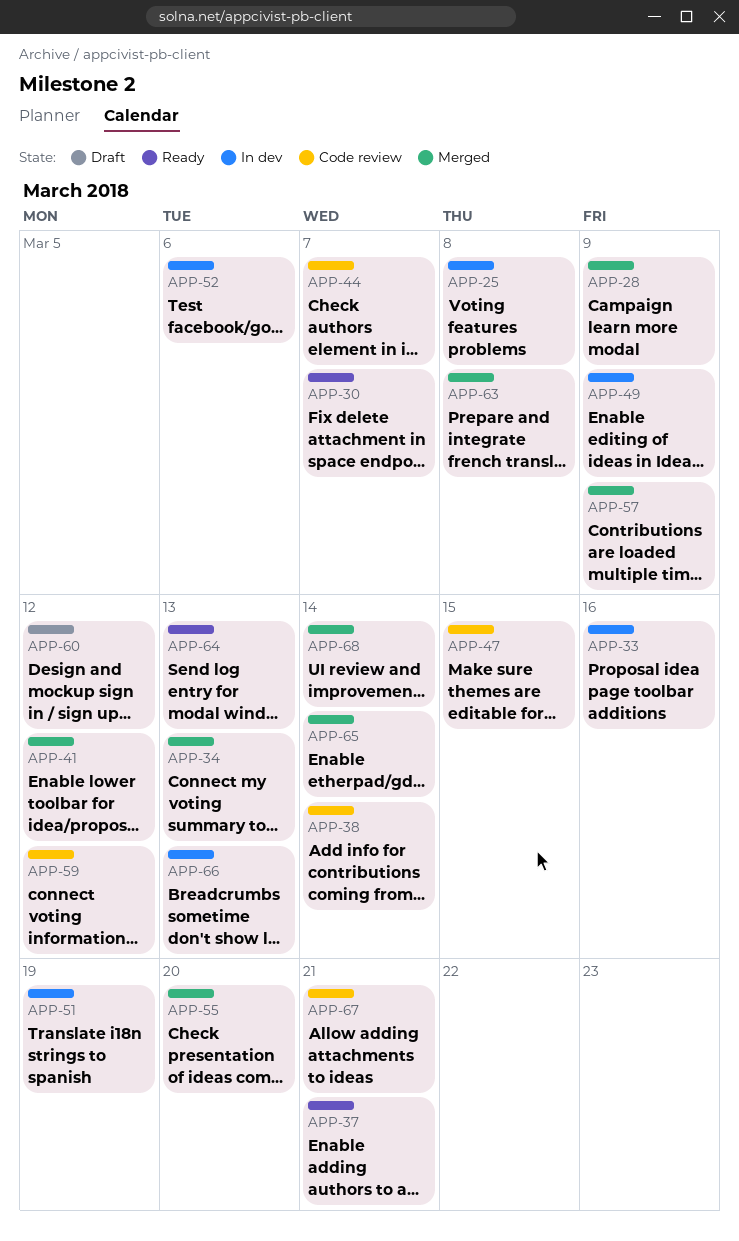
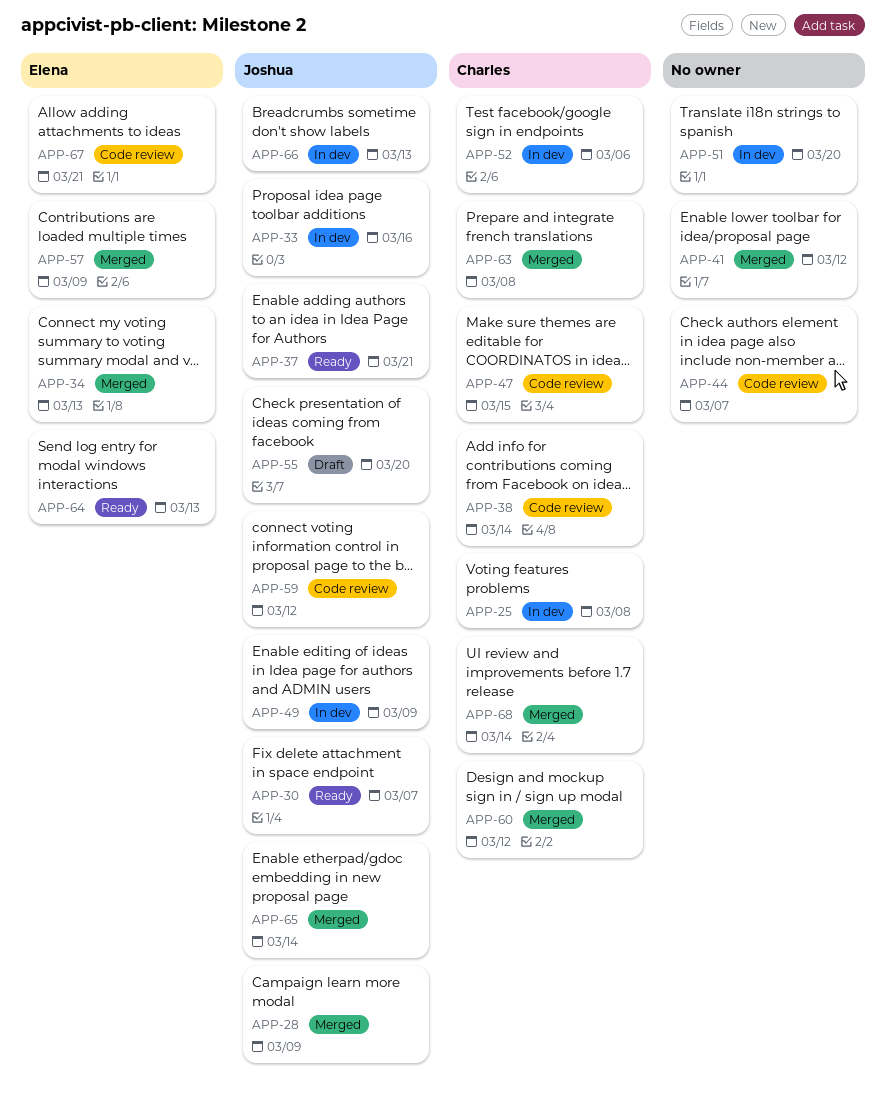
APP-51, due: Mar 19 -> Mar 20
APP-55, status: Merged -> Draft
APP-60, status: Draft -> Merged

